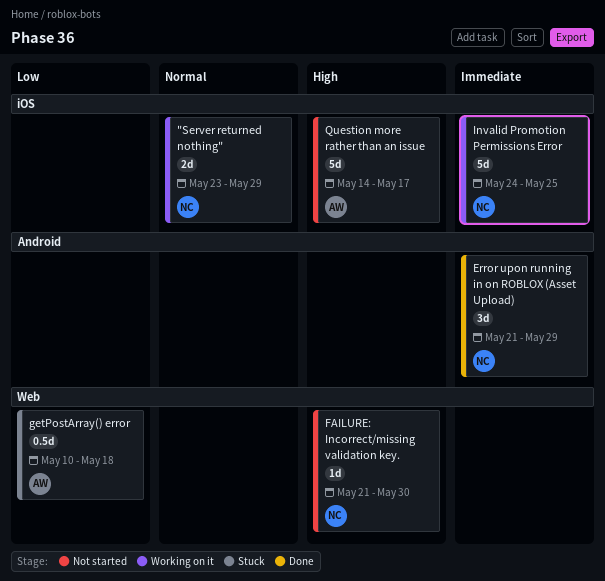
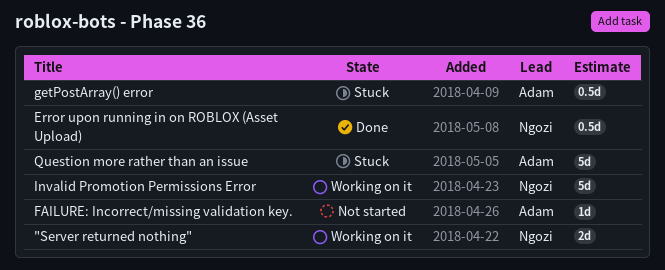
Error upon running in on ROBLOX (Asset Upload), estimate: 3d -> 0.5d
FAILURE: Incorrect/missing validation key., owner: Ngozi -> Adam
Question more rather than an issue, status: Not started -> Stuck

